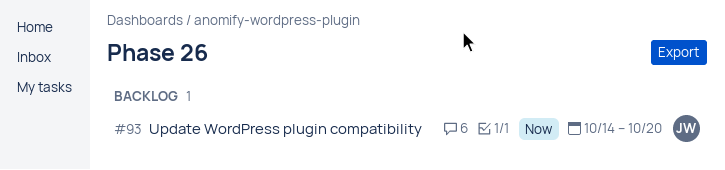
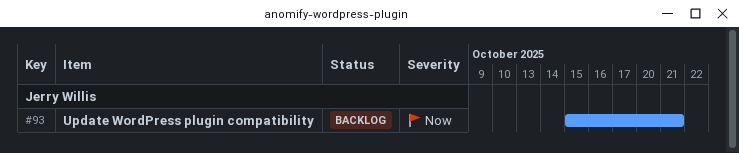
#93, start: Oct 14 -> Oct 15
#93, due: Oct 20 -> Oct 21

